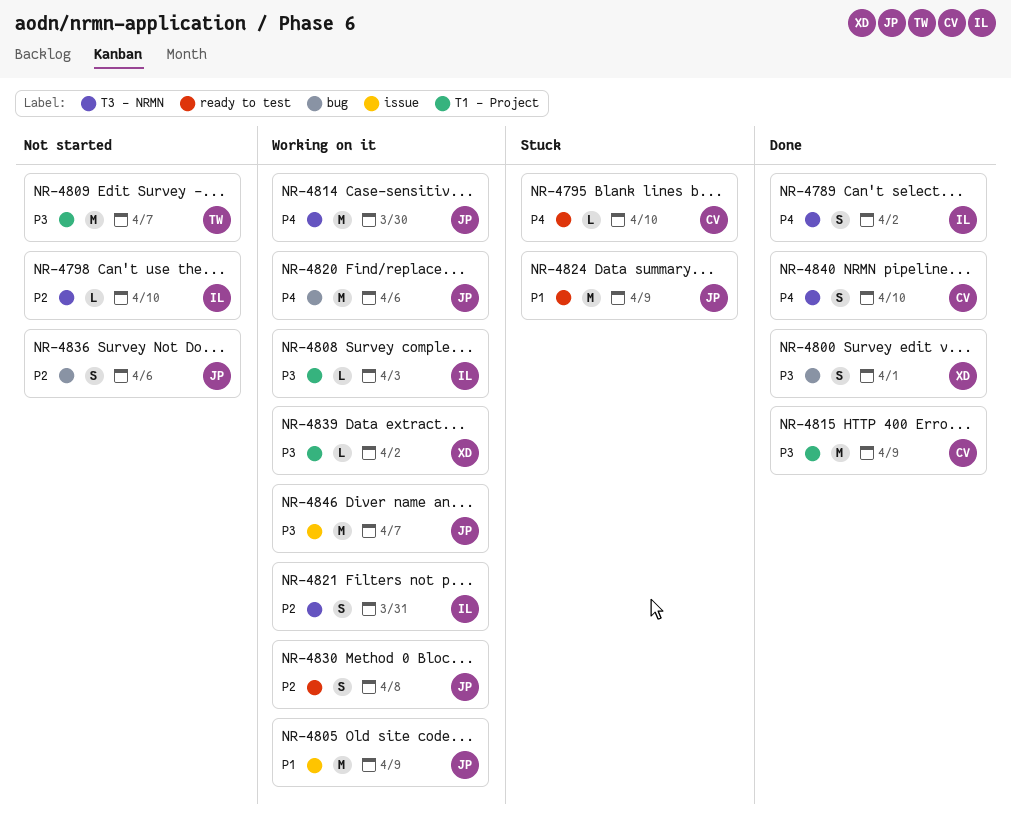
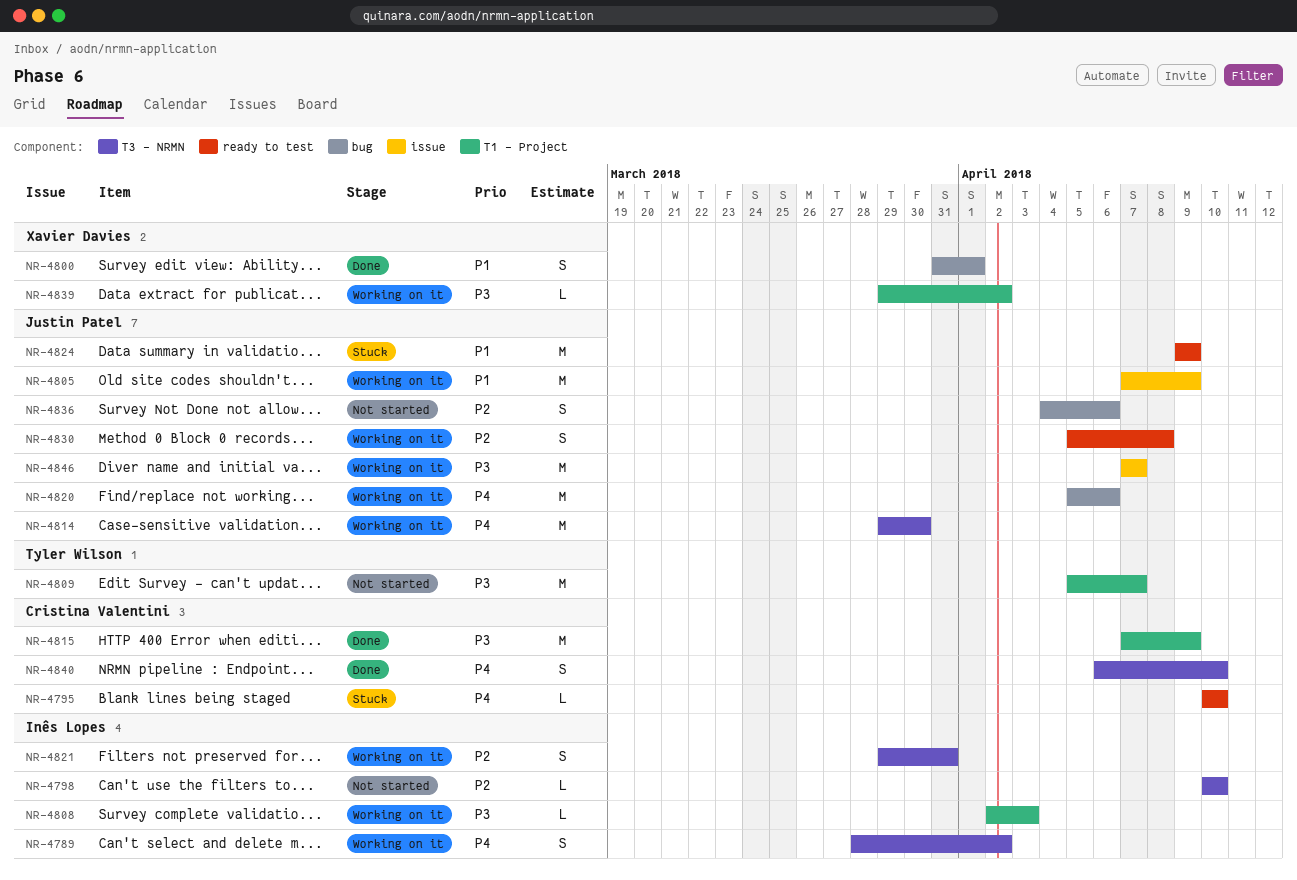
NR-4789, status: Done -> Working on it
NR-4800, priority: P3 -> P1

